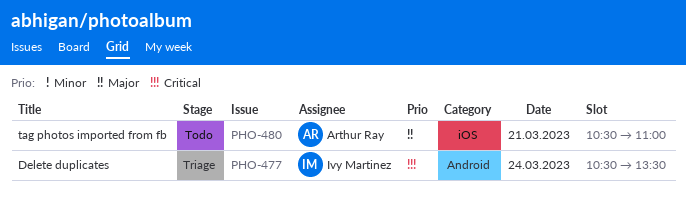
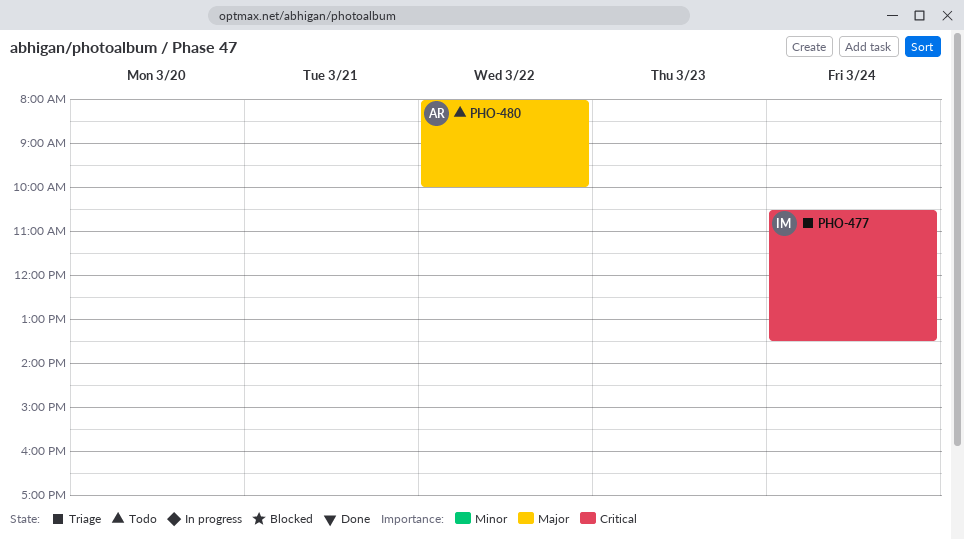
PHO-480, day: Mar 21 -> Mar 22
PHO-480, begins: 10:30 -> 08:00
PHO-480, ends: 11:00 -> 10:00

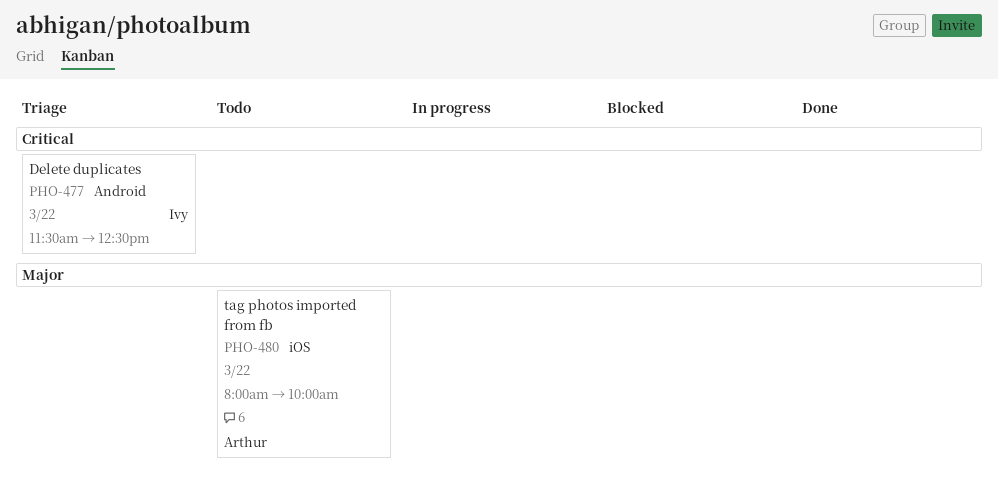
PHO-477, day: Mar 24 -> Mar 22
PHO-477, begins: 10:30 -> 11:30
PHO-477, ends: 13:30 -> 12:30

